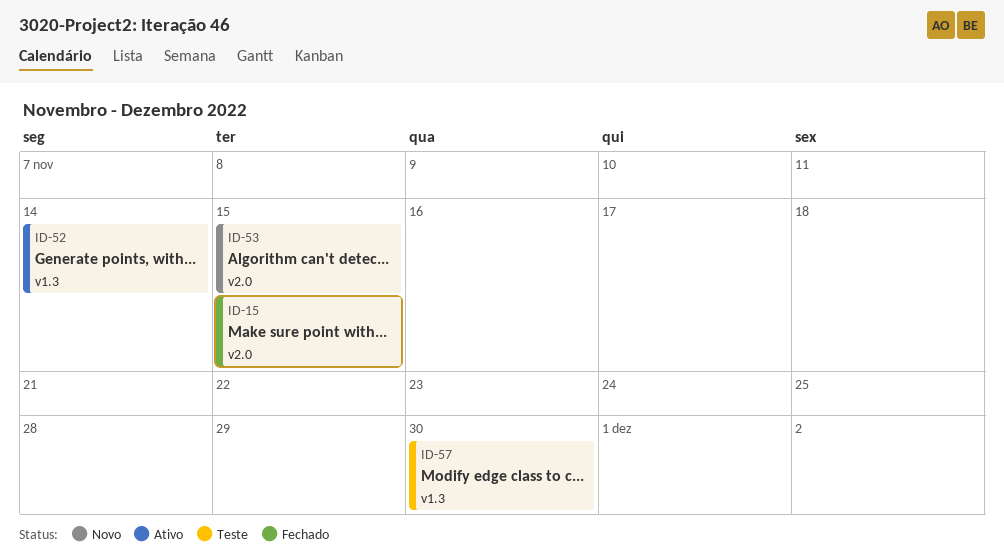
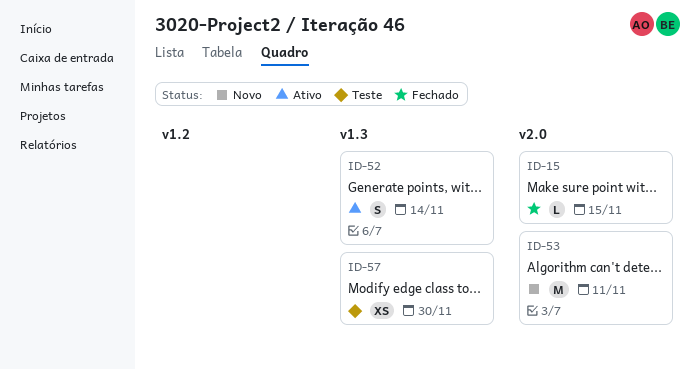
ID-53, due: Nov 15 -> Nov 11

